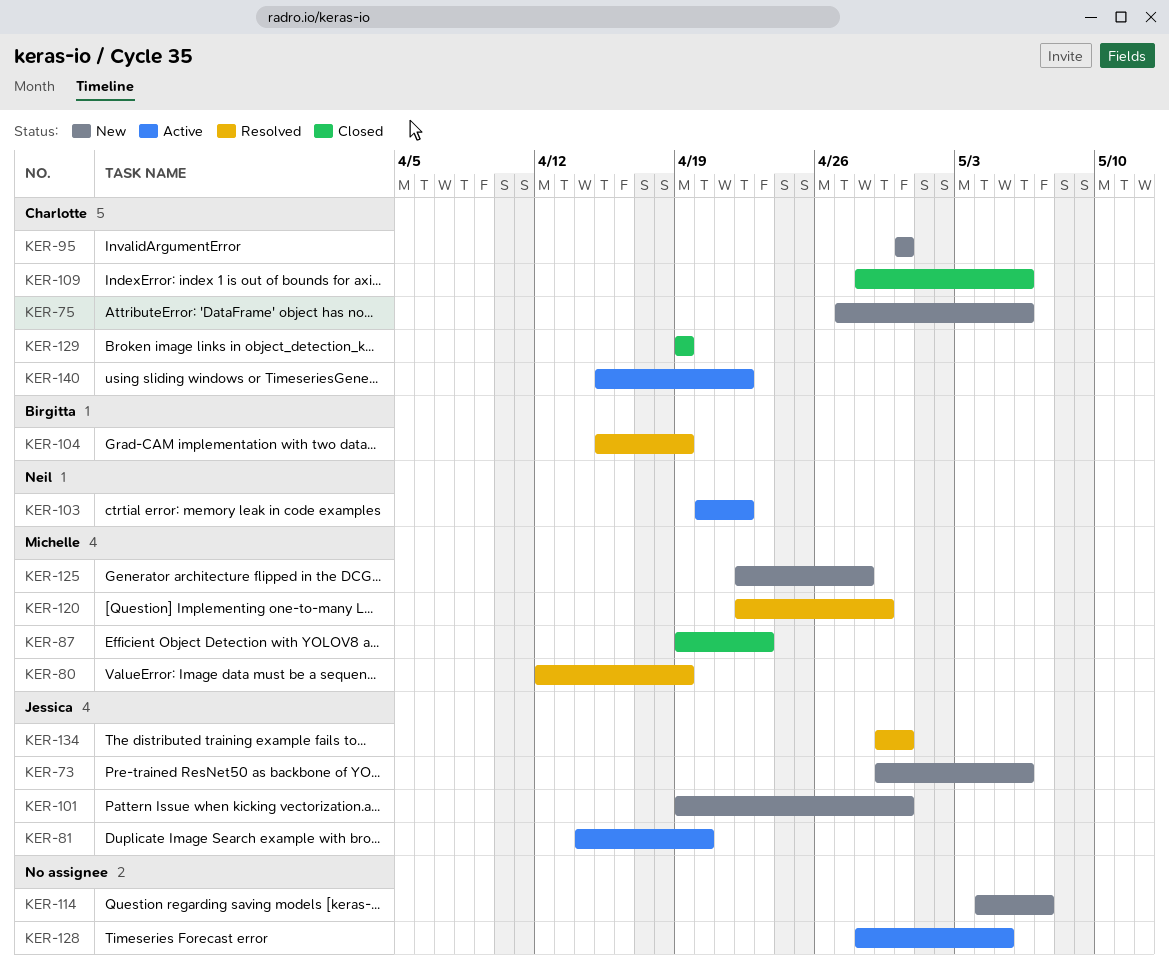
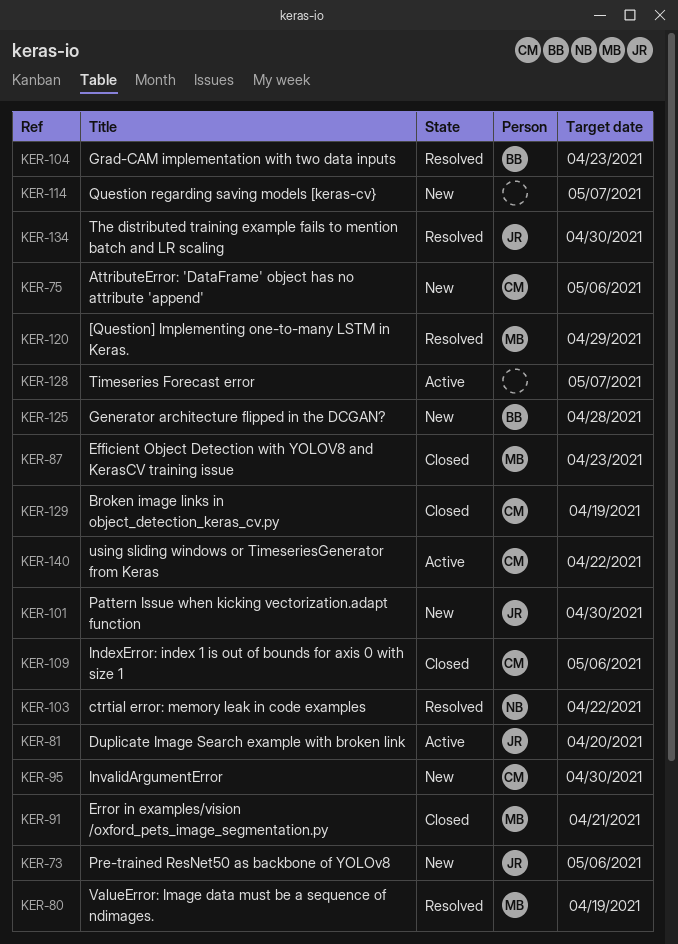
KER-91: none -> present
KER-103, status: Active -> Resolved
KER-104, due: Apr 19 -> Apr 23
KER-125, owner: Michelle -> Birgitta
KER-128, due: May 5 -> May 7

